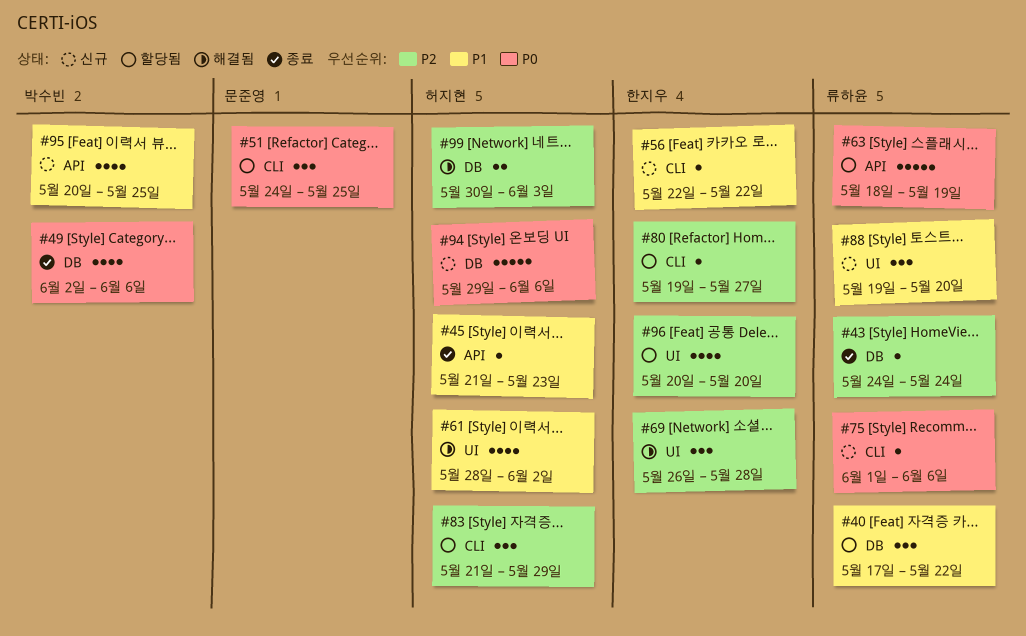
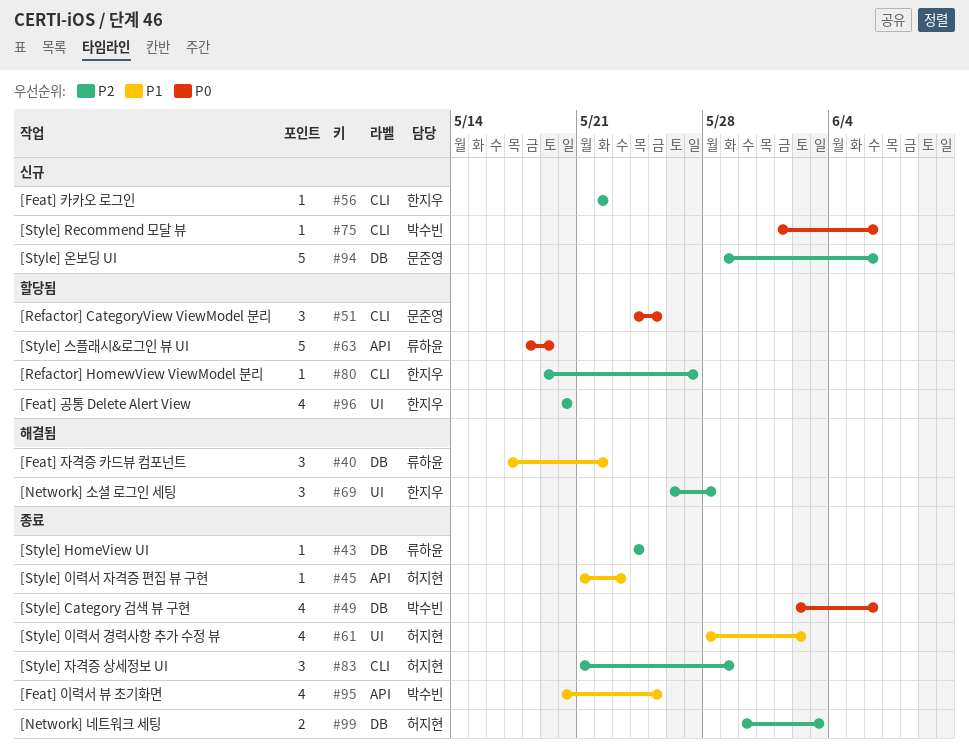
#40, status: 할당됨 -> 해결됨
#56, priority: P1 -> P2
#61, status: 해결됨 -> 종료
#75, owner: 류하윤 -> 박수빈
#83, status: 할당됨 -> 종료
#88: present -> none
#94, owner: 허지현 -> 문준영
#94, priority: P0 -> P2
#95, status: 신규 -> 종료
#99, status: 해결됨 -> 종료

